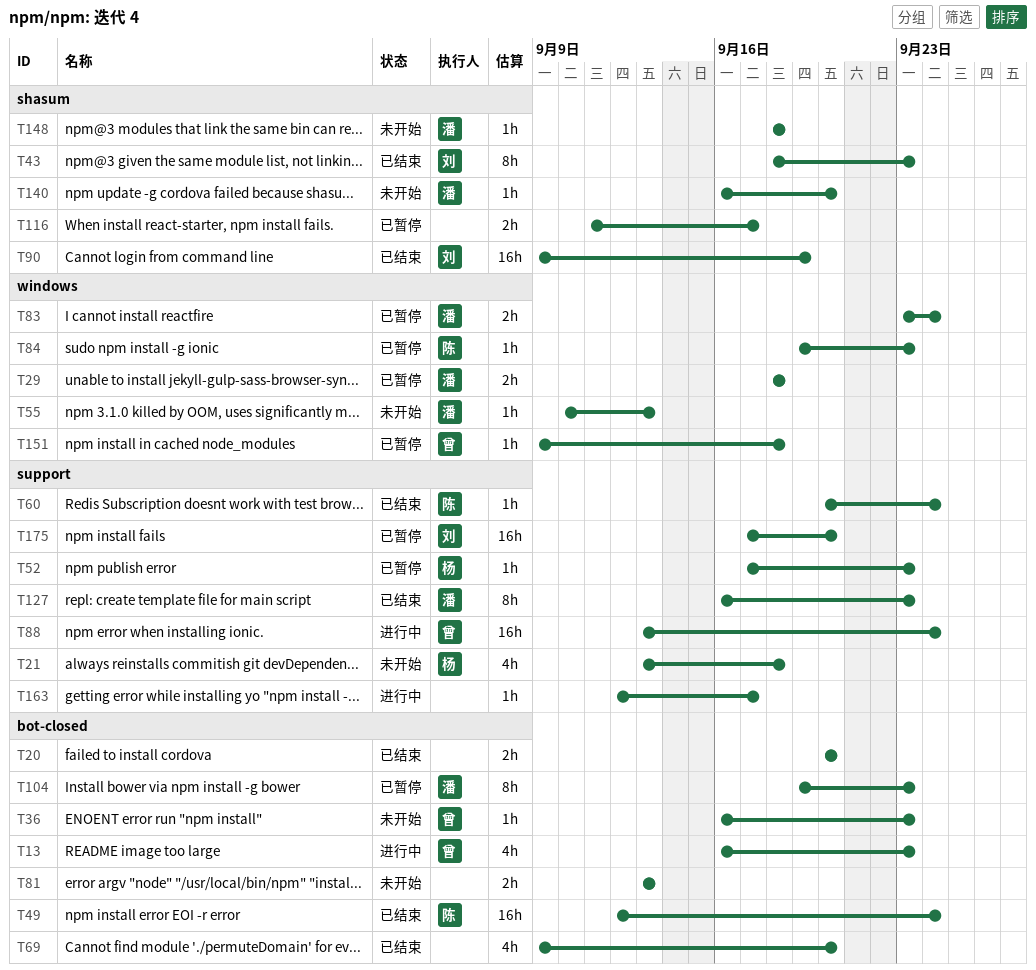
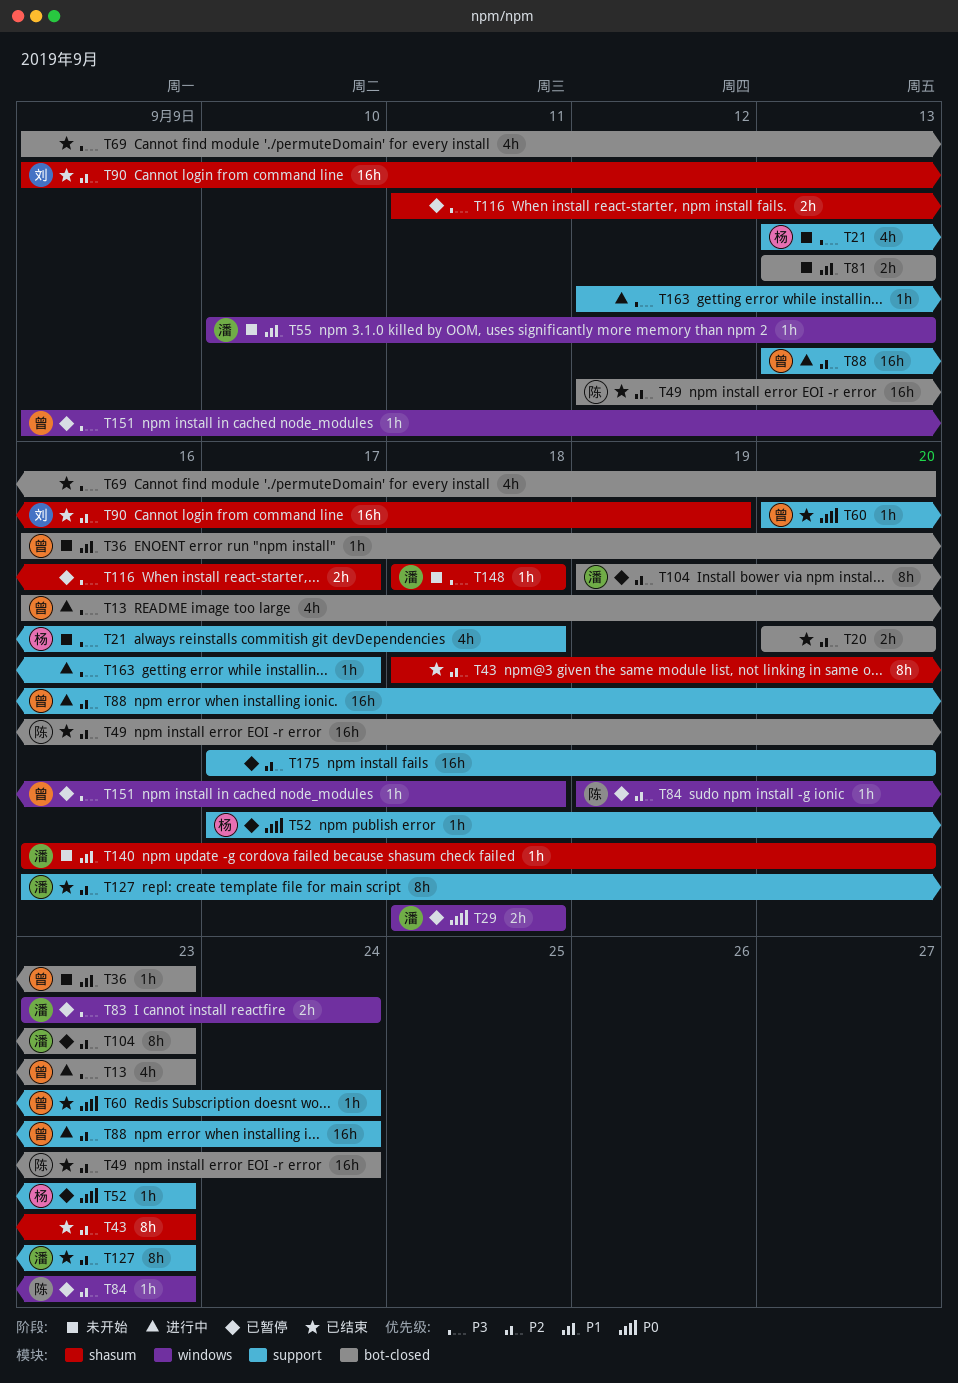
T43, owner: 刘 -> none
T60, owner: 陈 -> 曾
T175, owner: 刘 -> none

